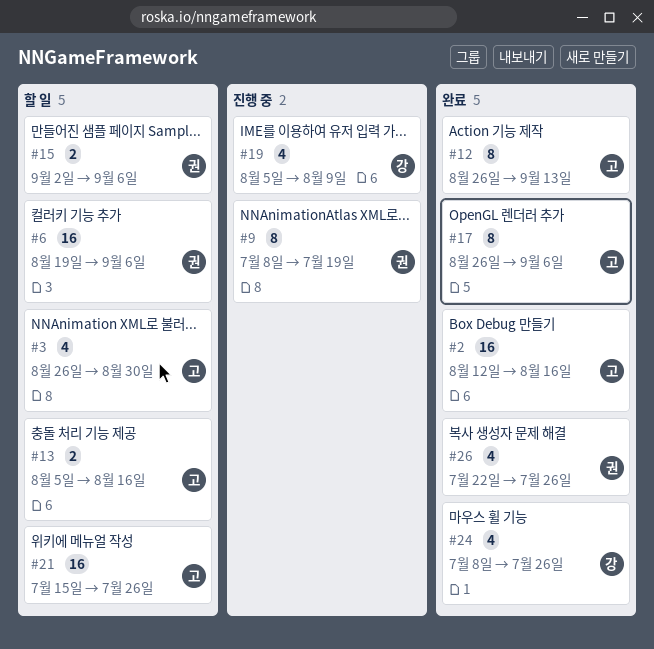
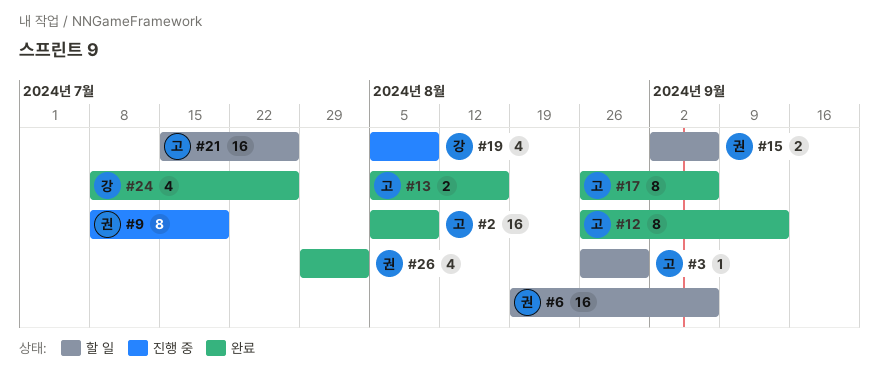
#2, start: Aug 12 -> Aug 5
#2, due: Aug 16 -> Aug 9
#3, estimate: 4 -> 1
#13, status: 할 일 -> 완료
#26, start: Jul 22 -> Jul 29
#26, due: Jul 26 -> Aug 2

